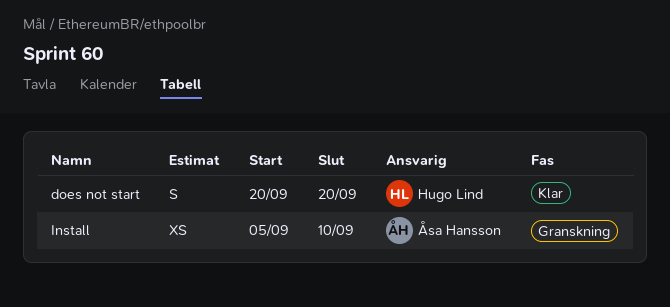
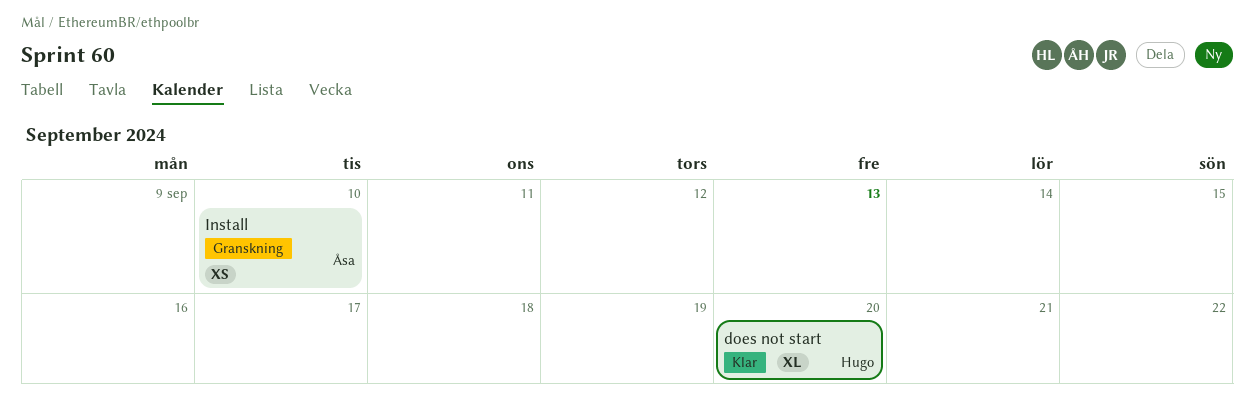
does not start, estimate: S -> XL

